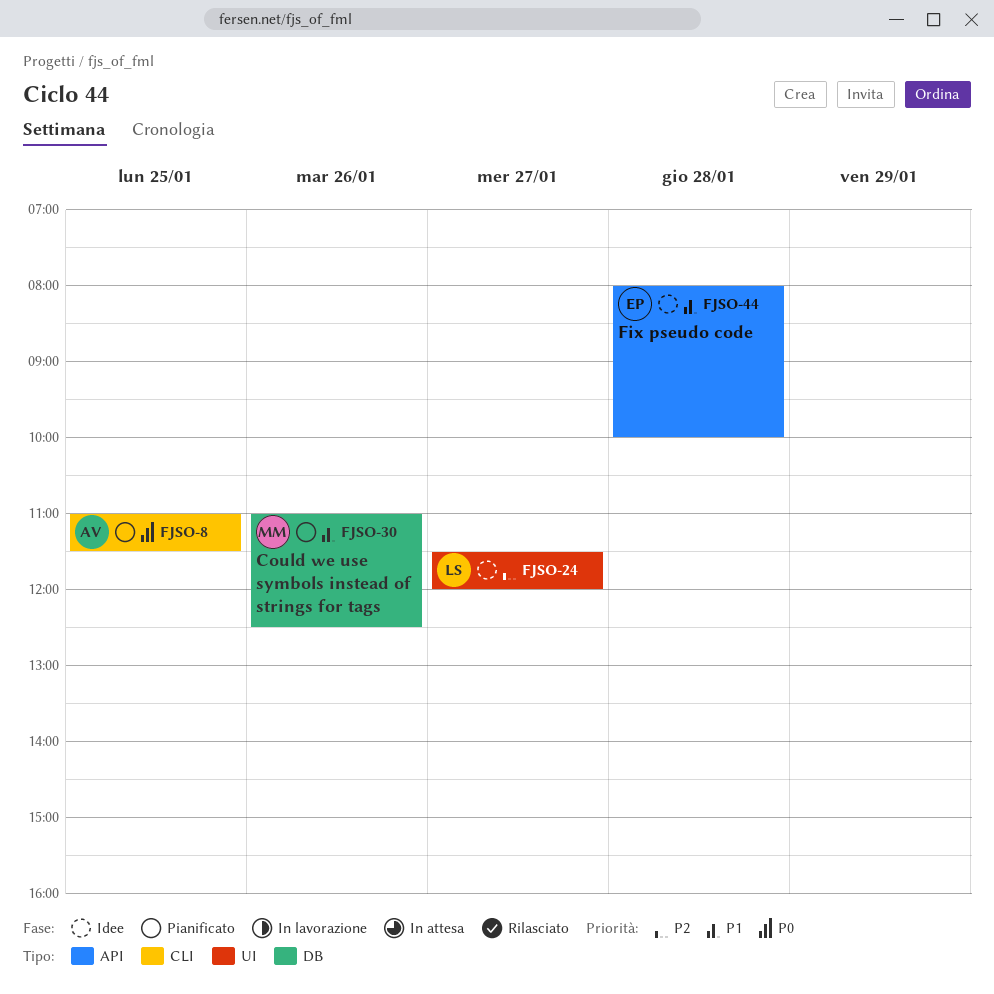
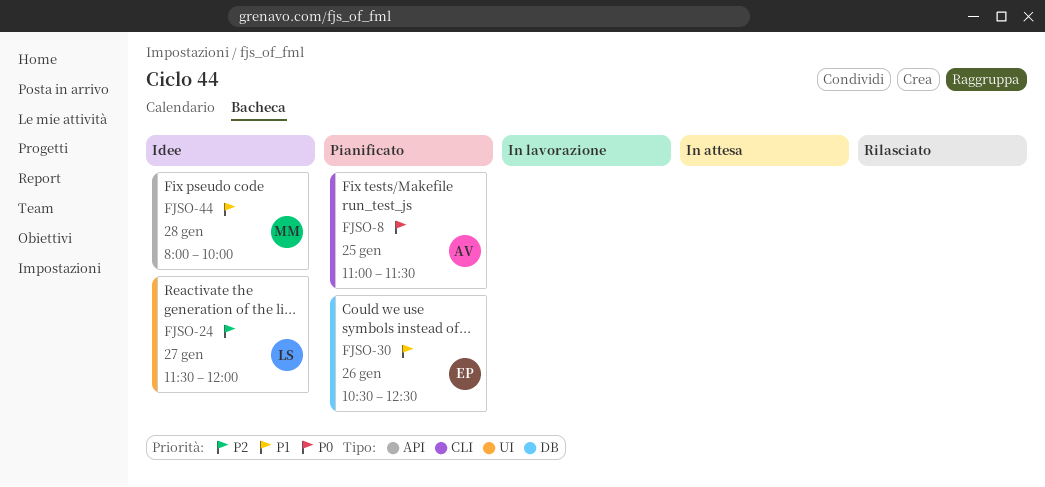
FJSO-30, owner: MM -> EP
FJSO-30, begins: 11:00 -> 10:30
FJSO-44, owner: EP -> MM

